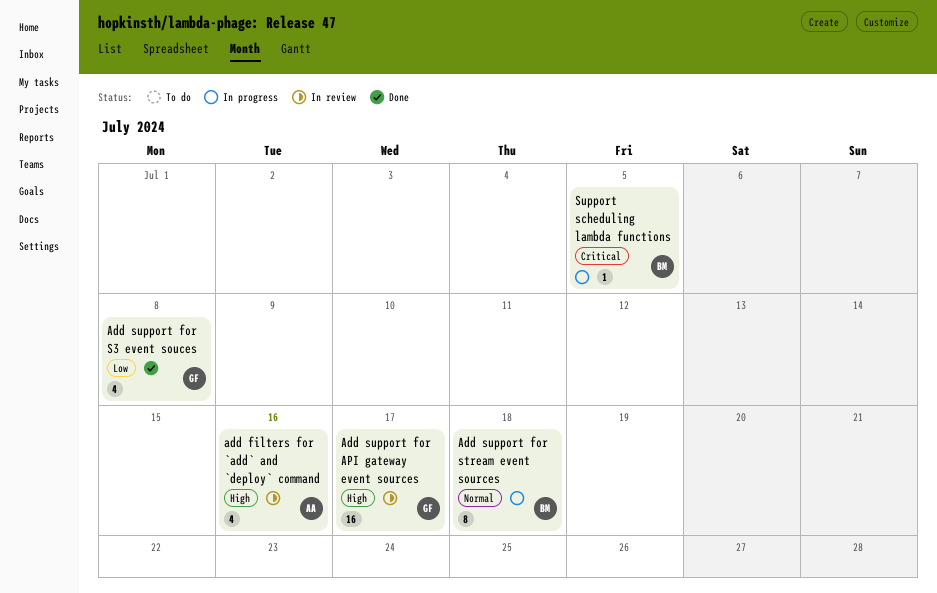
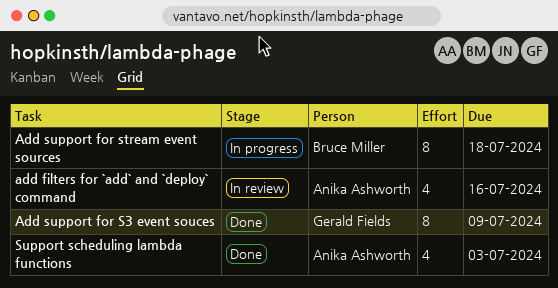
Add support for API gateway event sources: present -> none
Add support for S3 event souces, estimate: 4 -> 8
Add support for S3 event souces, due: Jul 8 -> Jul 9
Support scheduling lambda functions, status: In progress -> Done
Support scheduling lambda functions, owner: Bruce Miller -> Anika Ashworth
Support scheduling lambda functions, estimate: 1 -> 4
Support scheduling lambda functions, due: Jul 5 -> Jul 3

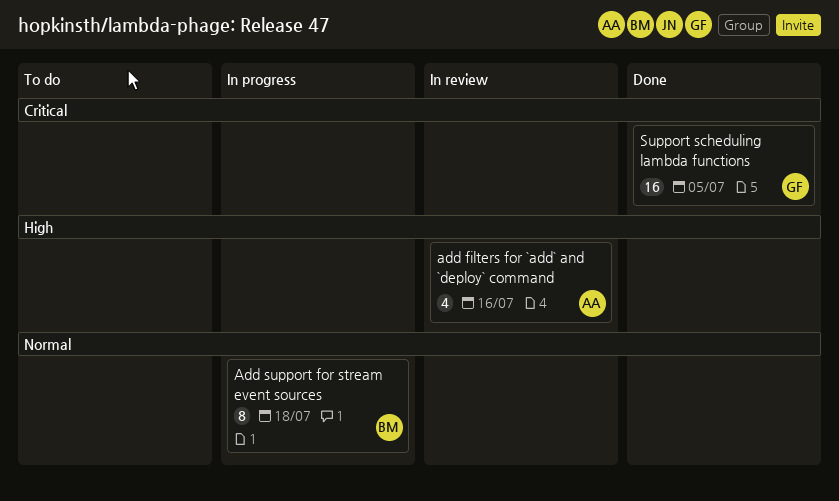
Add support for S3 event souces: present -> none
Support scheduling lambda functions, owner: Anika Ashworth -> Gerald Fields
Support scheduling lambda functions, estimate: 4 -> 16
Support scheduling lambda functions, due: Jul 3 -> Jul 5

